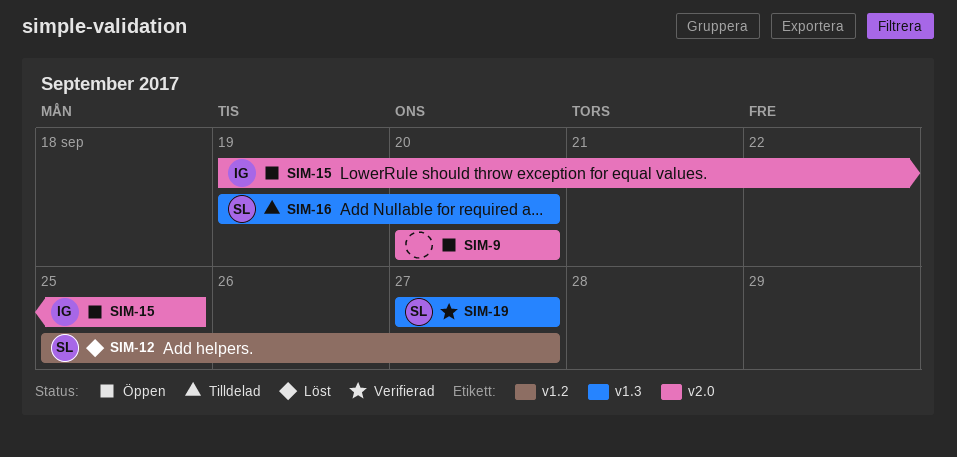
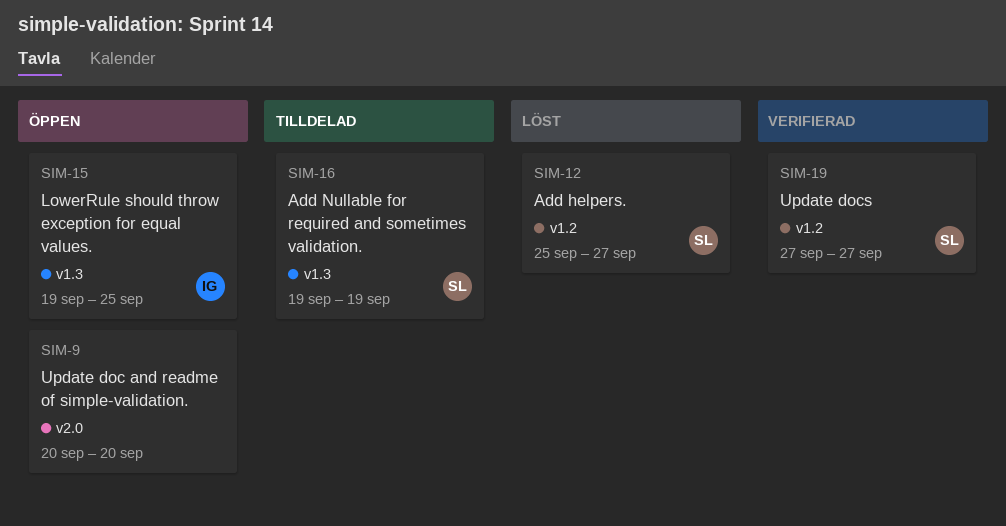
SIM-15, label: v2.0 -> v1.3
SIM-16, due: Sep 20 -> Sep 19
SIM-19, label: v1.3 -> v1.2

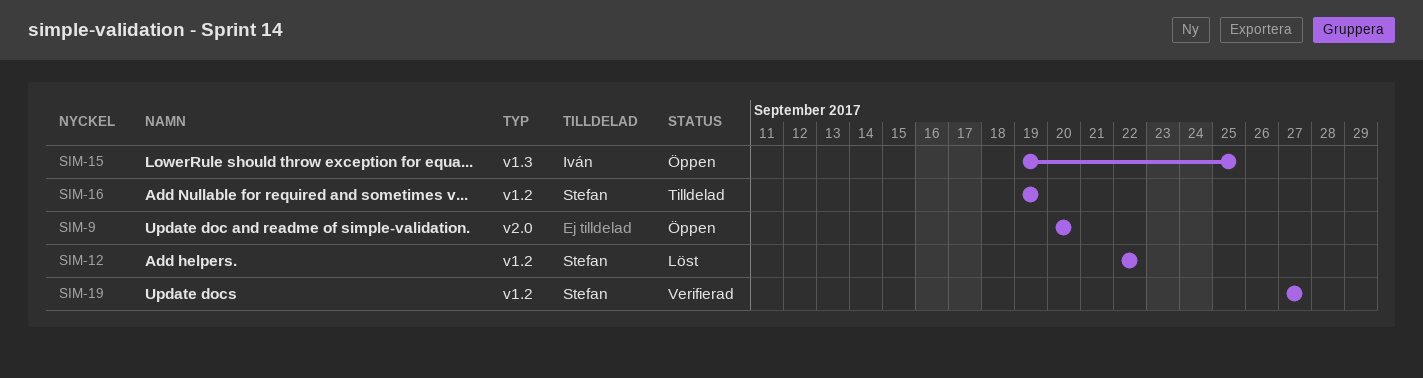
SIM-12, start: Sep 25 -> Sep 22
SIM-12, due: Sep 27 -> Sep 22
SIM-16, label: v1.3 -> v1.2

